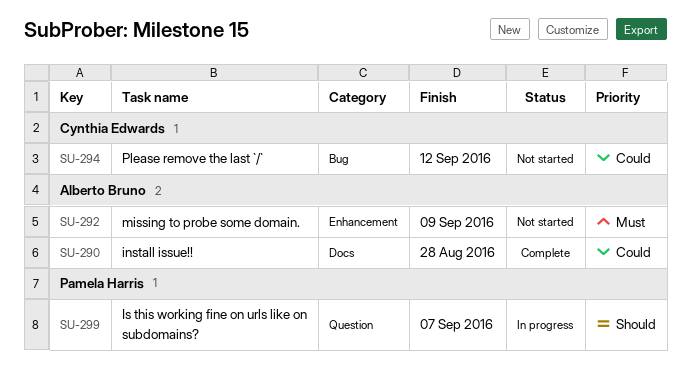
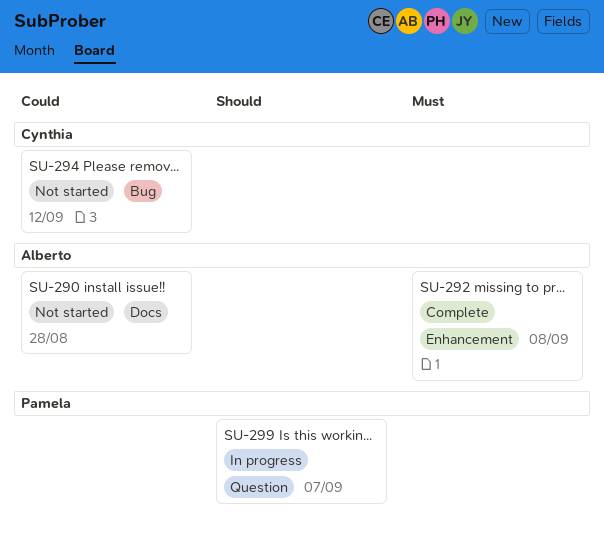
SU-290, status: Complete -> Not started
SU-292, status: Not started -> Complete
SU-292, due: Sep 9 -> Sep 8

